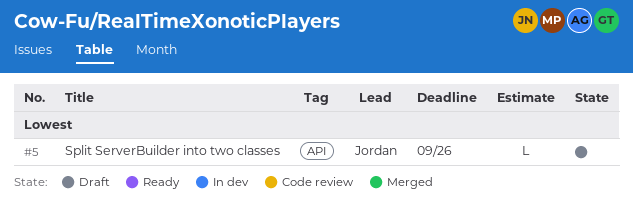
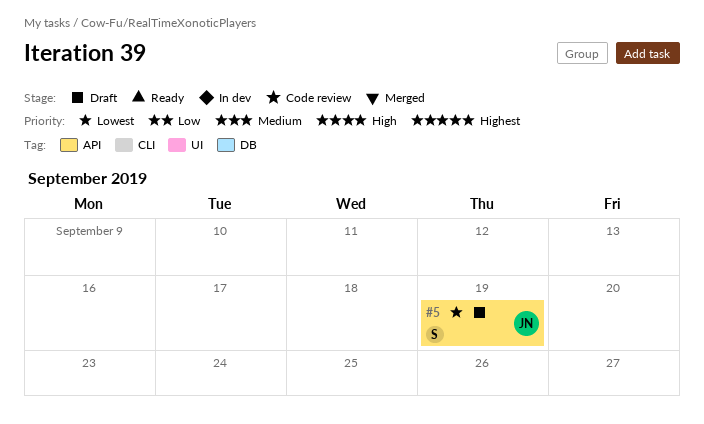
#5, estimate: L -> S
#5, due: Sep 26 -> Sep 19

